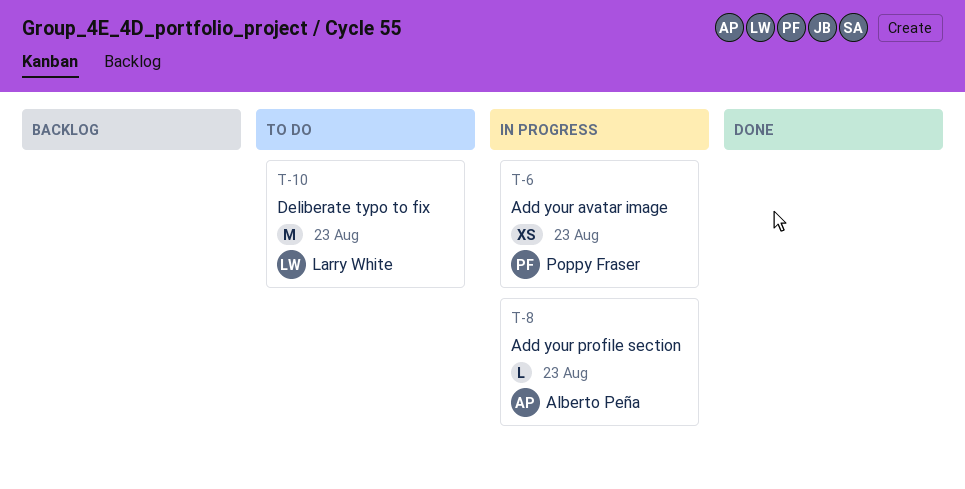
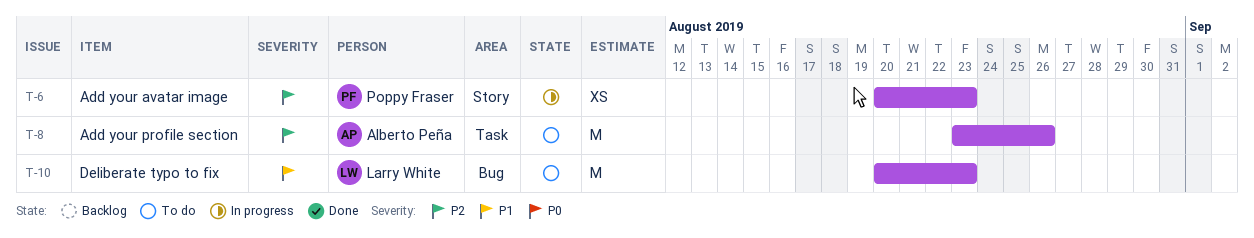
T-8, status: In progress -> To do
T-8, estimate: L -> M
T-8, due: Aug 23 -> Aug 26

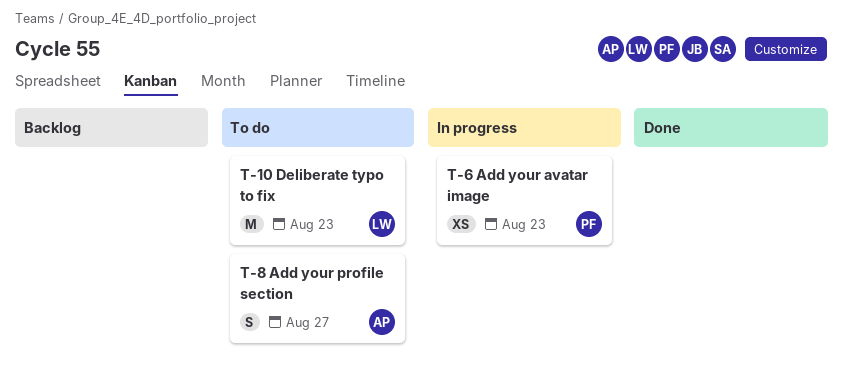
T-8, estimate: M -> S
T-8, due: Aug 26 -> Aug 27

